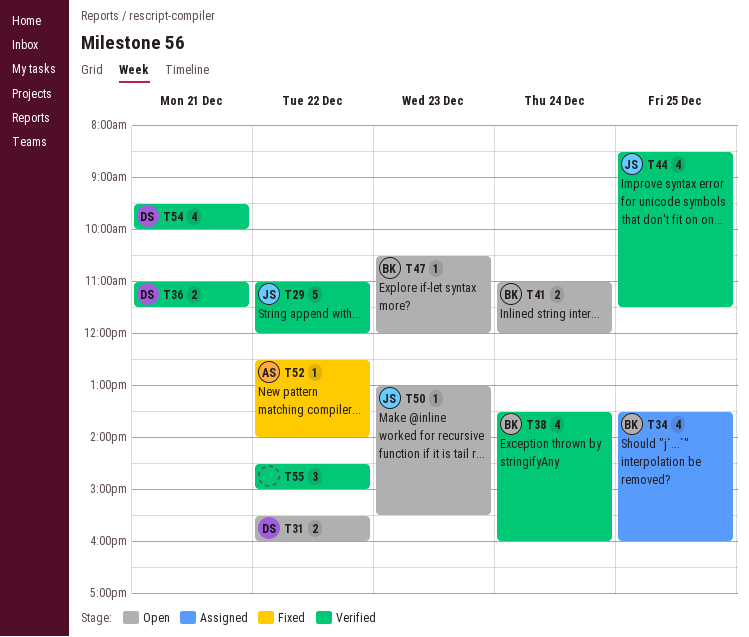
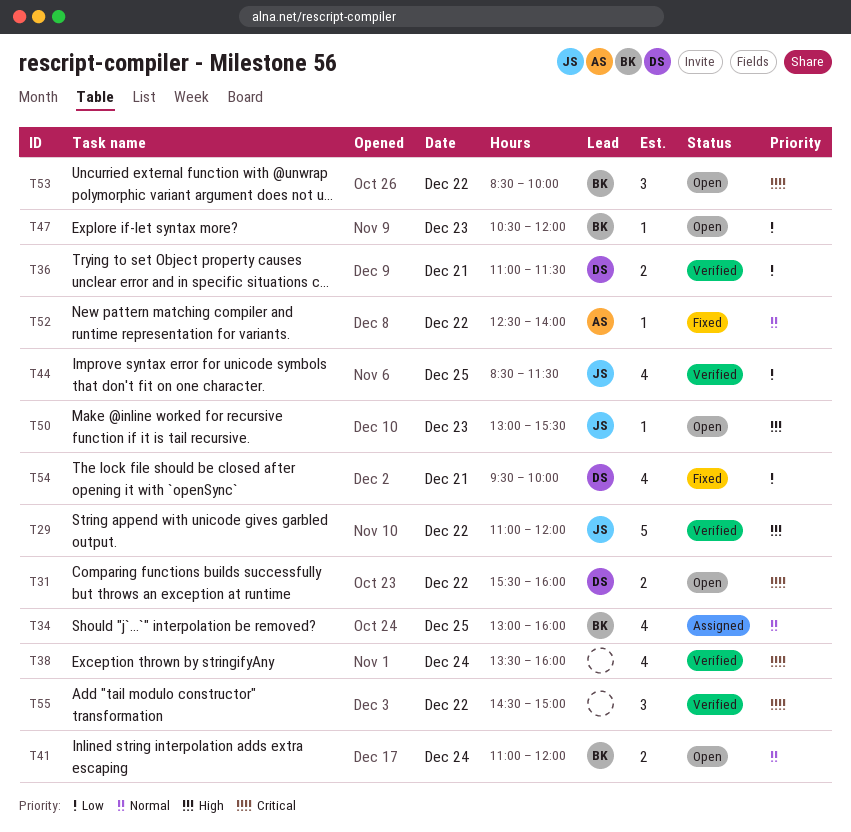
T34, begins: 13:30 -> 13:00
T38, owner: BK -> none
T53: none -> present
T54, status: Verified -> Fixed

